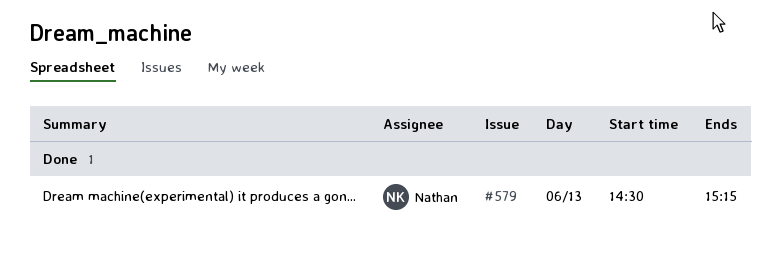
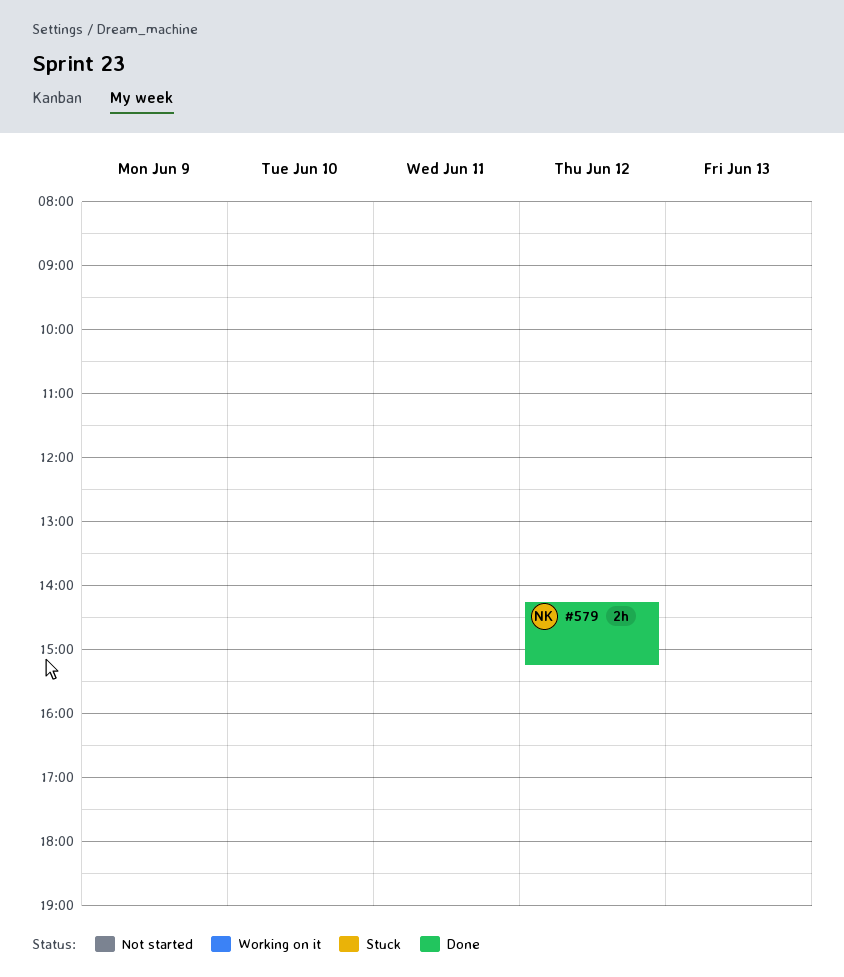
#579, day: Jun 13 -> Jun 12
#579, begins: 14:30 -> 14:15

